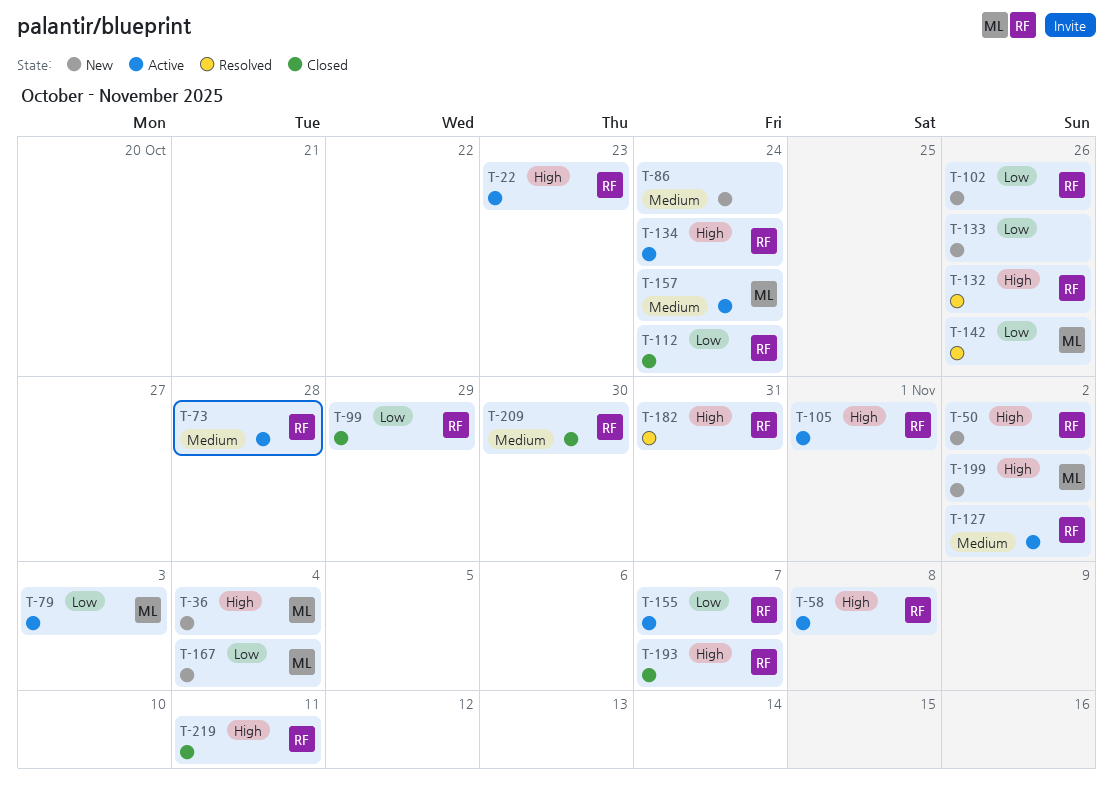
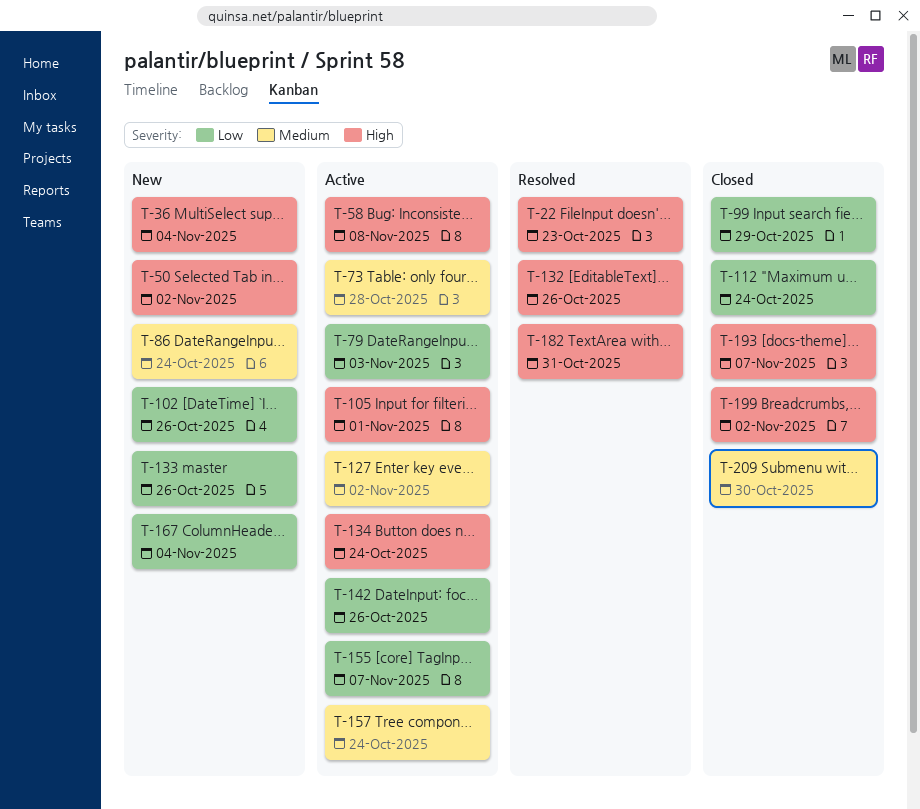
T-22, status: Active -> Resolved
T-142, status: Resolved -> Active
T-199, status: New -> Closed
T-219: present -> none

